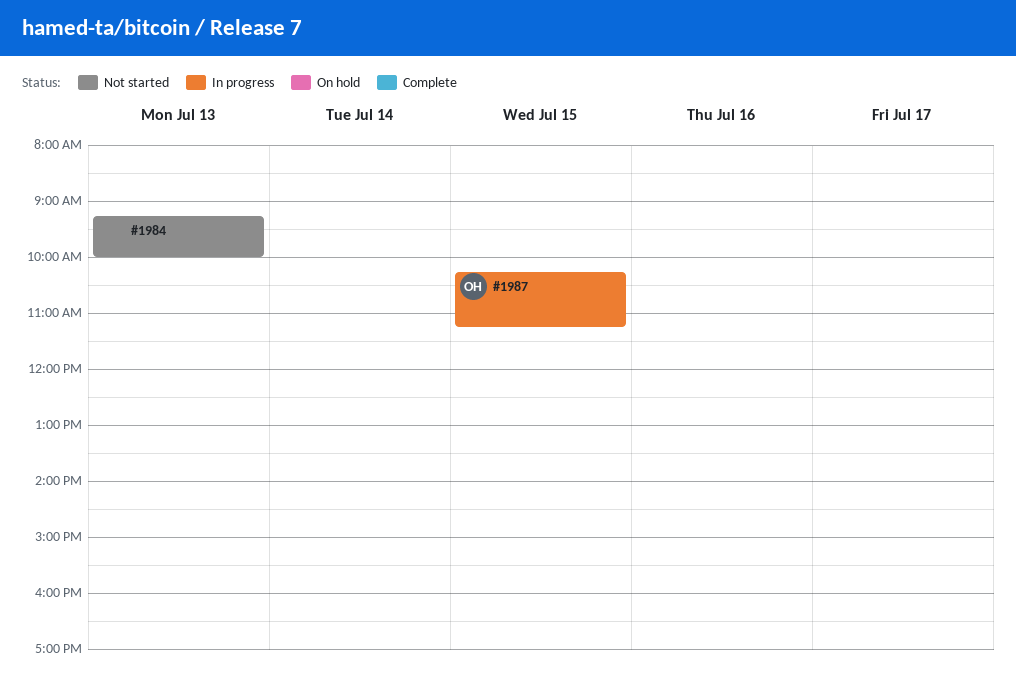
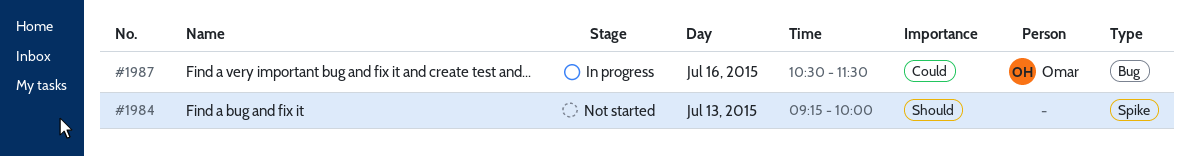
#1987, day: Jul 15 -> Jul 16
#1987, begins: 10:15 -> 10:30
#1987, ends: 11:15 -> 11:30

